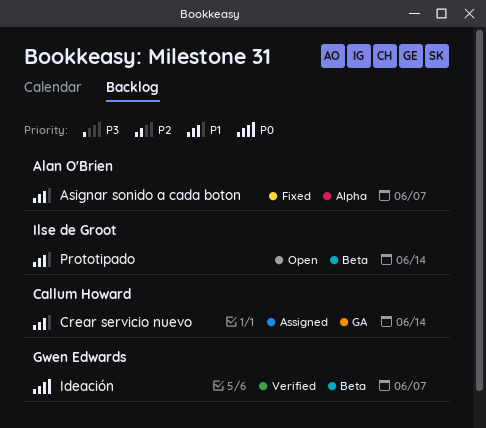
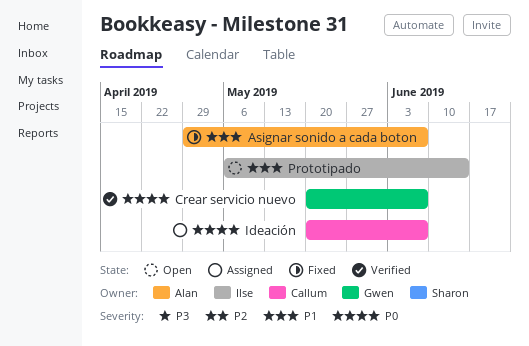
Crear servicio nuevo, status: Assigned -> Verified
Crear servicio nuevo, owner: Callum Howard -> Gwen Edwards
Crear servicio nuevo, priority: P1 -> P0
Crear servicio nuevo, due: Jun 14 -> Jun 7
Ideación, status: Verified -> Assigned
Ideación, owner: Gwen Edwards -> Callum Howard

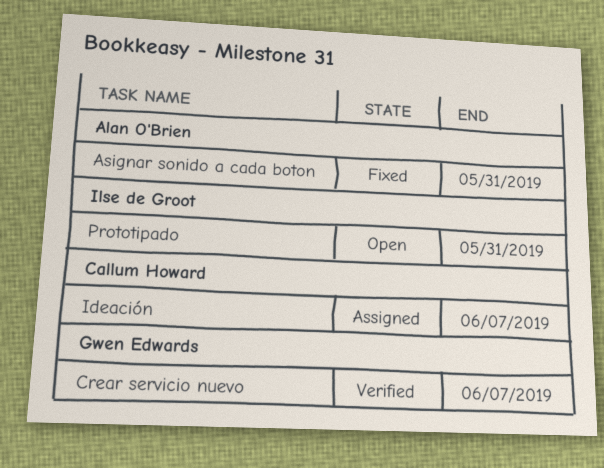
Asignar sonido a cada boton, due: Jun 7 -> May 31
Prototipado, due: Jun 14 -> May 31

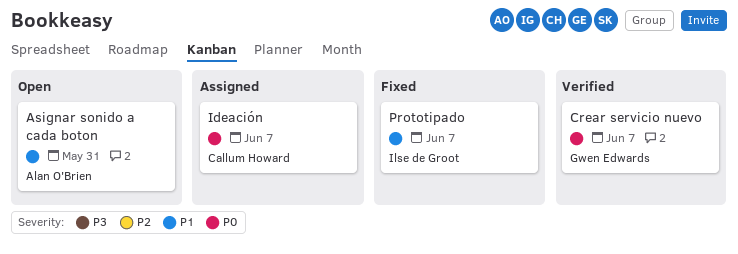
Asignar sonido a cada boton, status: Fixed -> Open
Prototipado, status: Open -> Fixed
Prototipado, due: May 31 -> Jun 7

